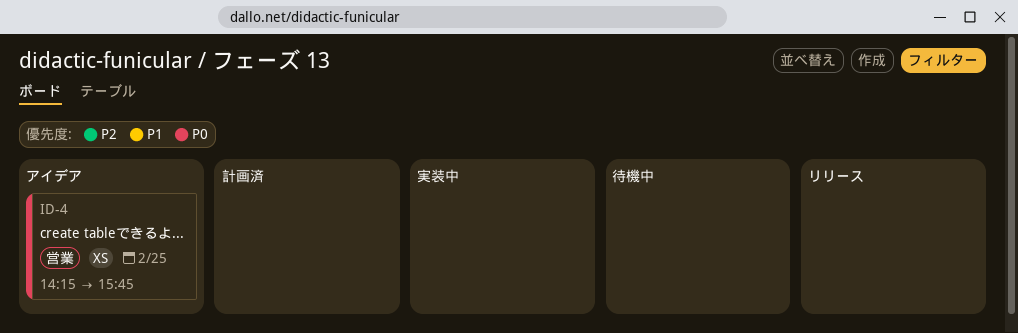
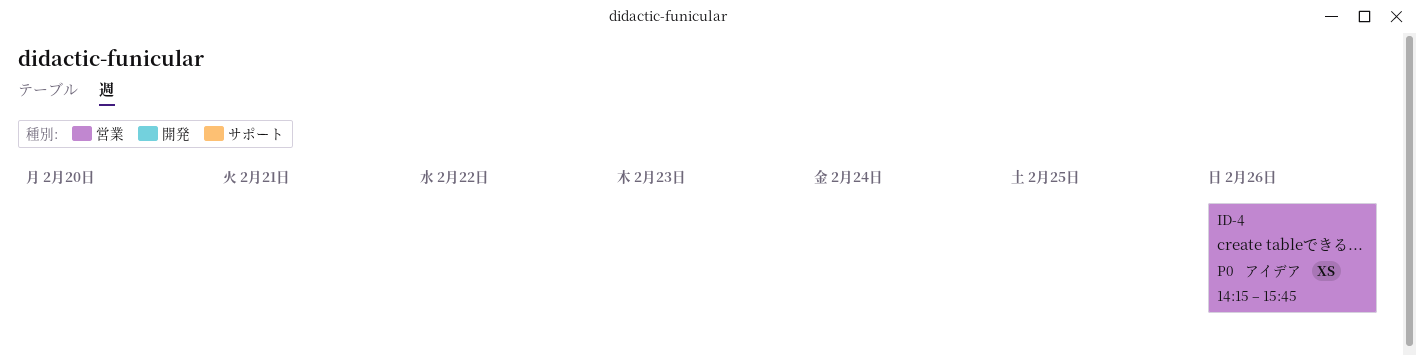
ID-4, day: Feb 25 -> Feb 26

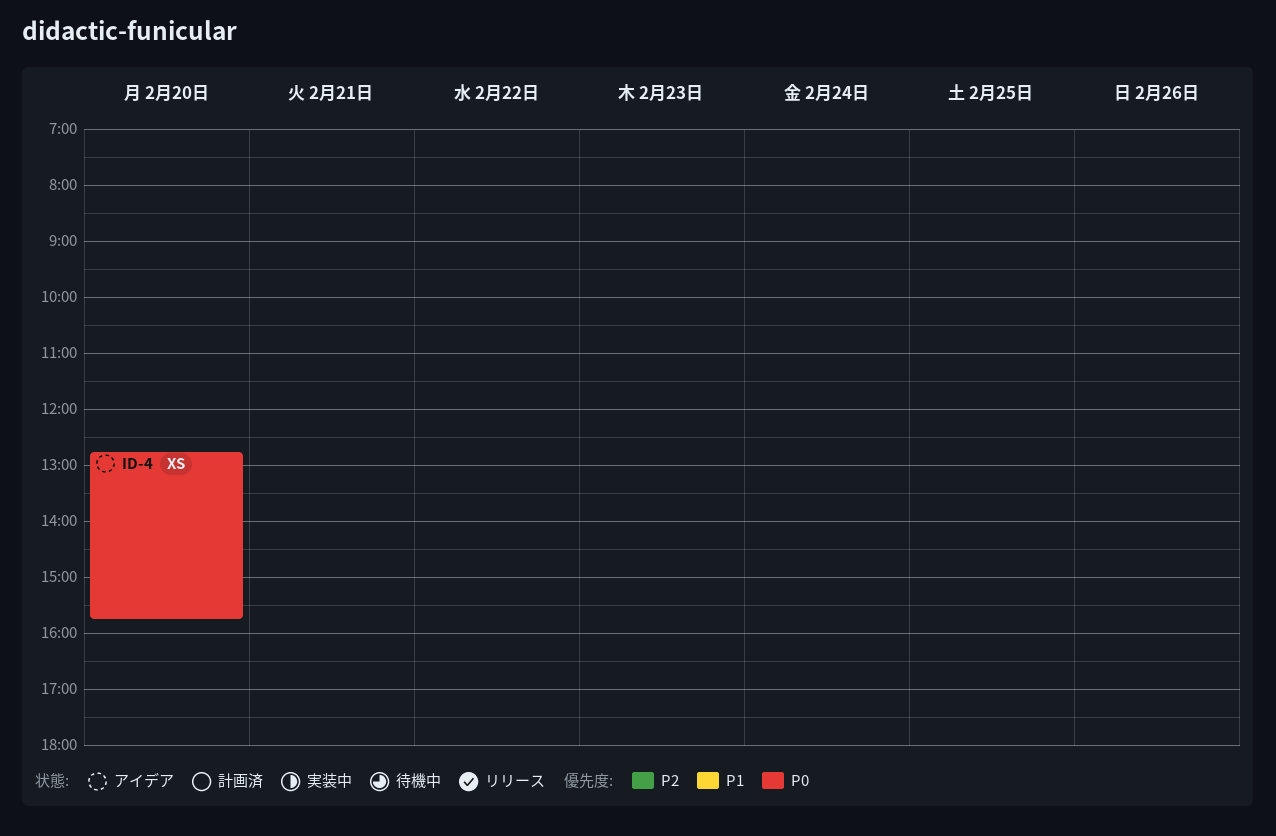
ID-4, day: Feb 26 -> Feb 20
ID-4, begins: 14:15 -> 12:45

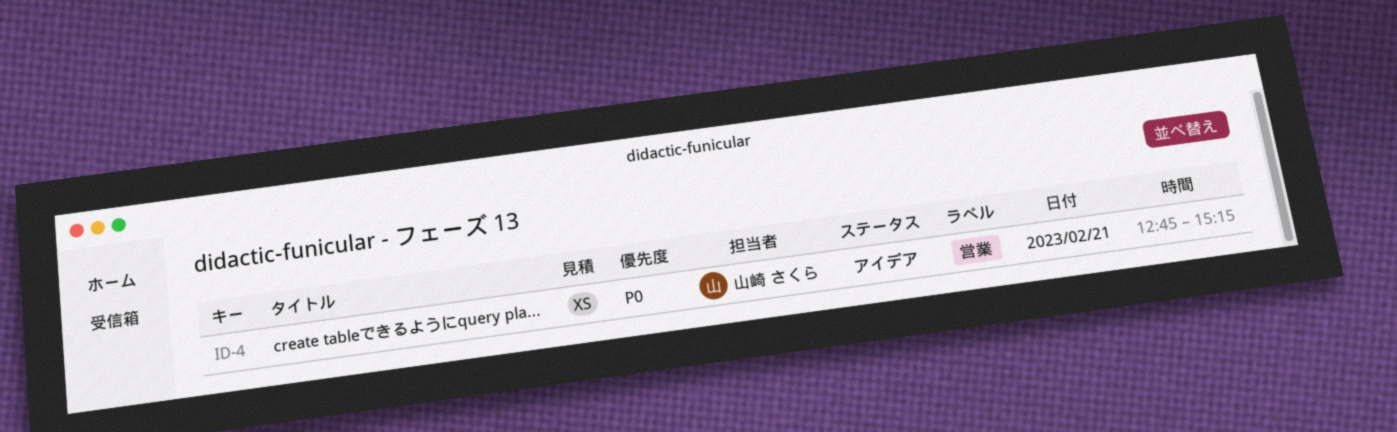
ID-4, day: Feb 20 -> Feb 21
ID-4, ends: 15:45 -> 15:15

